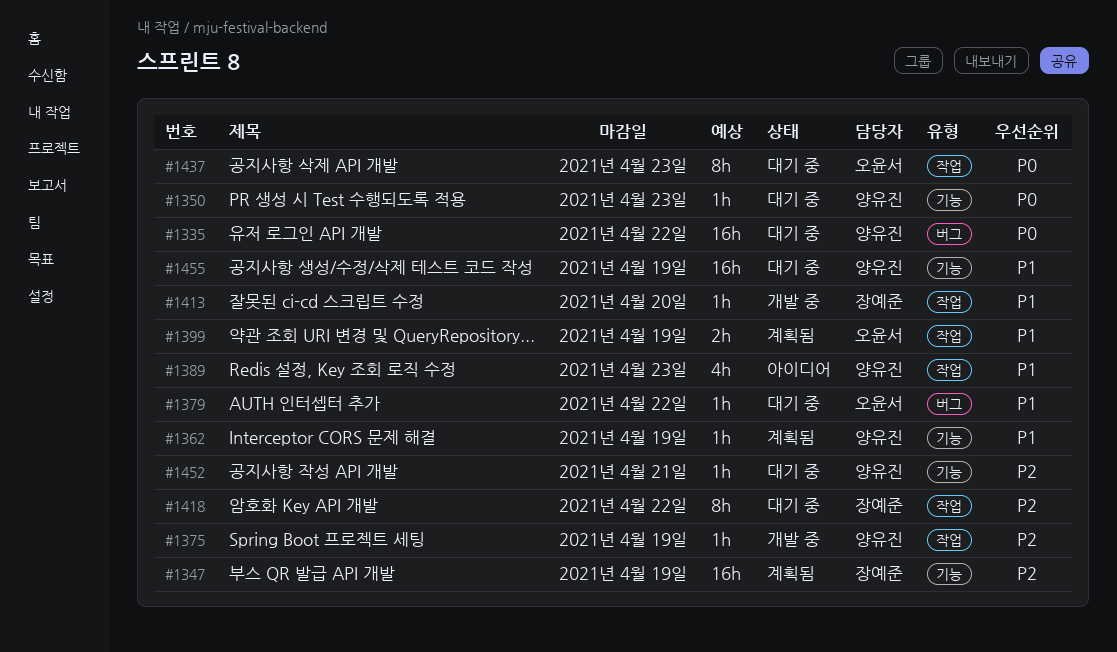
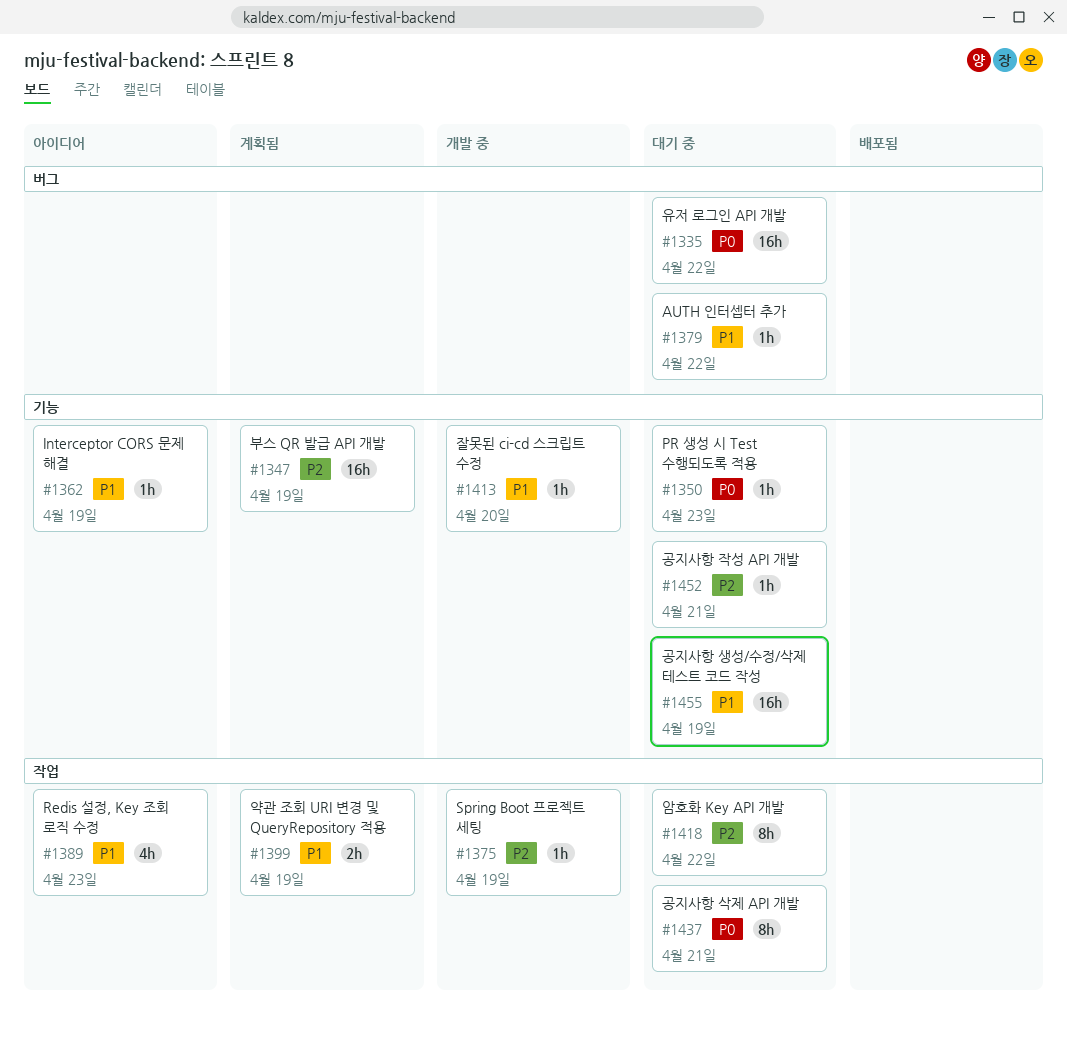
#1362, status: 계획됨 -> 아이디어
#1413, label: 작업 -> 기능
#1437, due: Apr 23 -> Apr 21

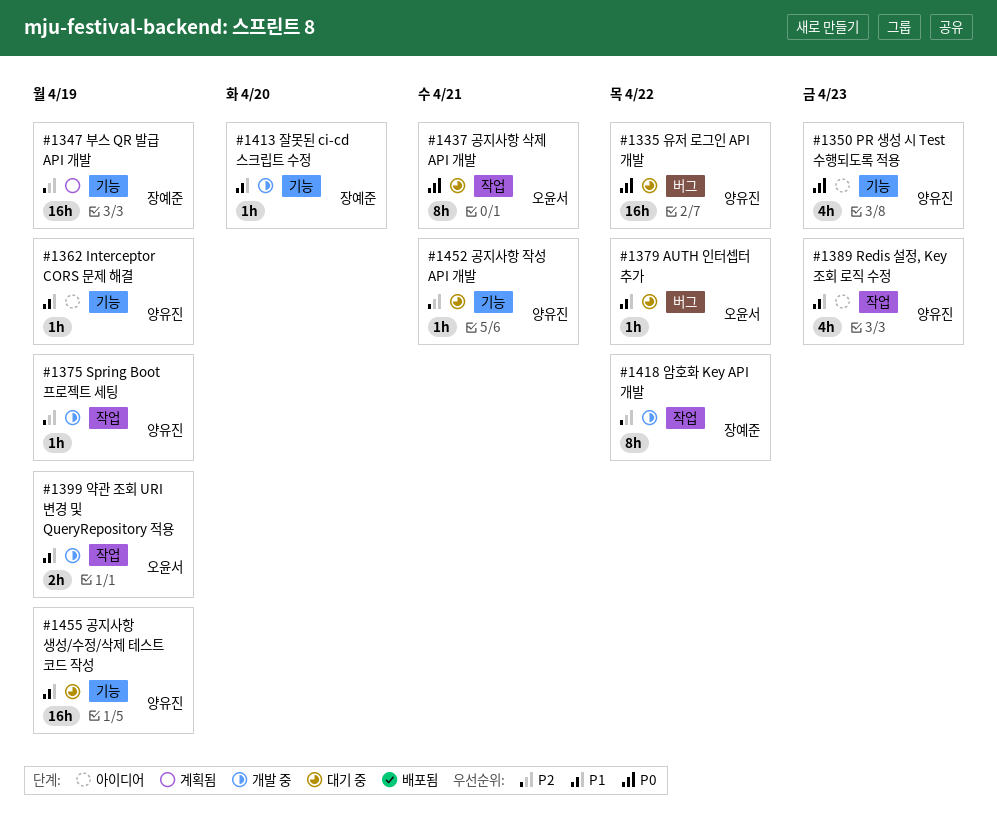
#1350, status: 대기 중 -> 아이디어
#1350, estimate: 1h -> 4h
#1399, status: 계획됨 -> 개발 중
#1418, status: 대기 중 -> 개발 중

